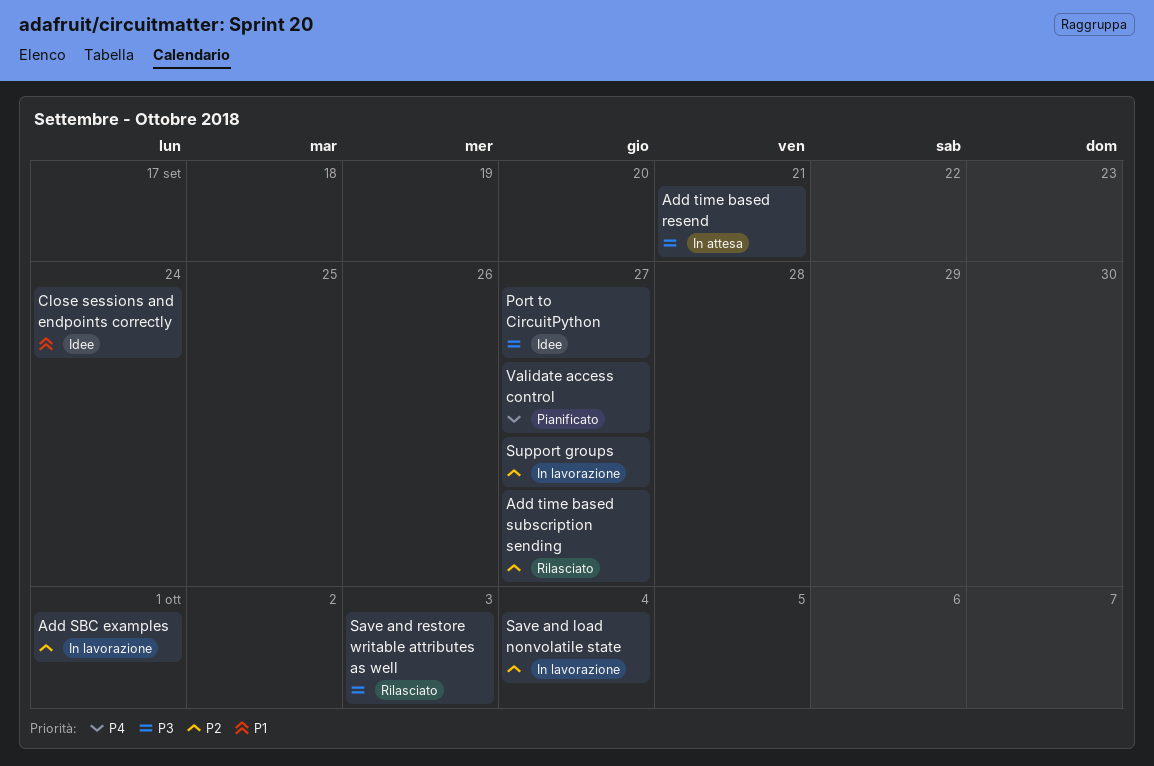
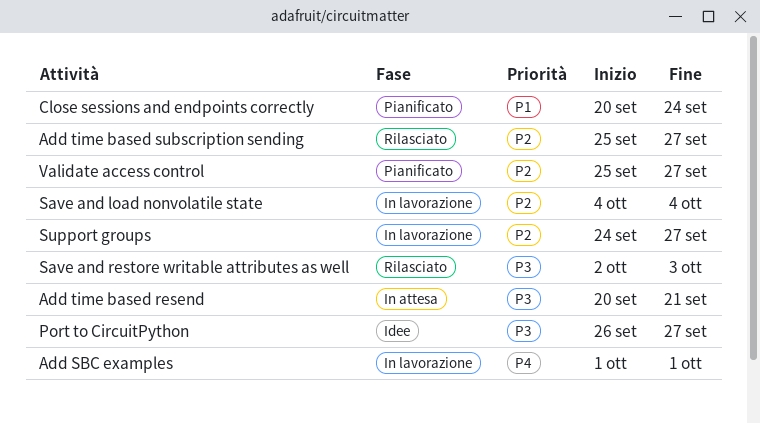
Add SBC examples, priority: P2 -> P4
Close sessions and endpoints correctly, status: Idee -> Pianificato
Validate access control, priority: P4 -> P2

